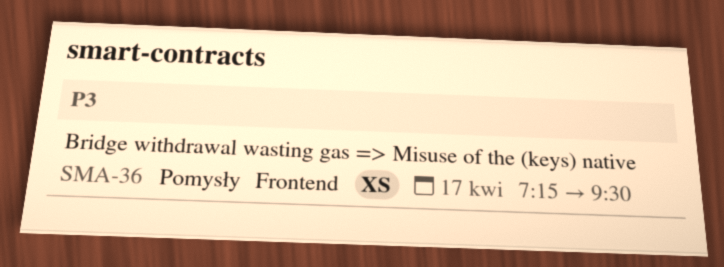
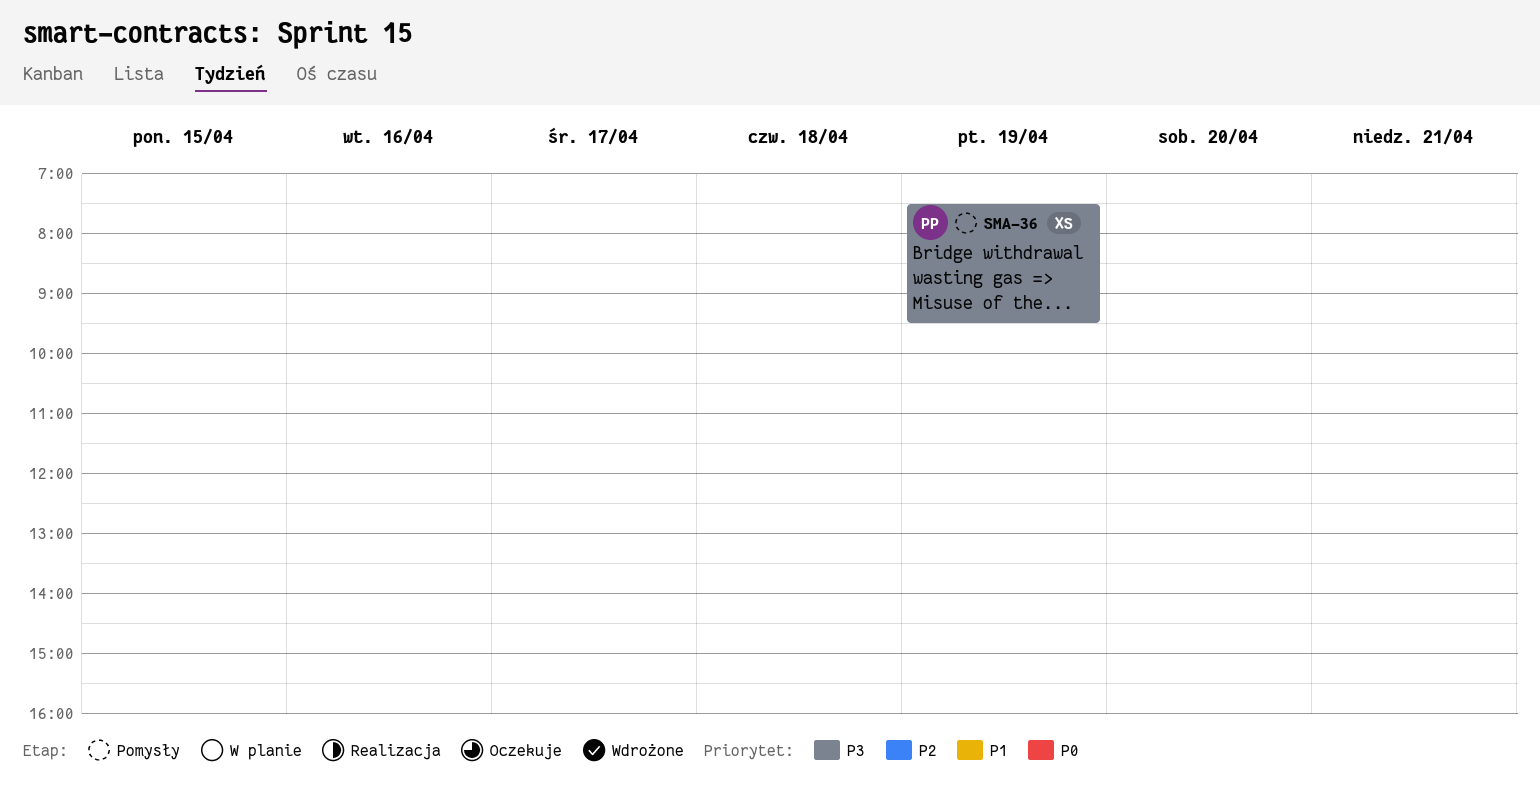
SMA-36, day: Apr 17 -> Apr 19
SMA-36, begins: 07:15 -> 07:30

